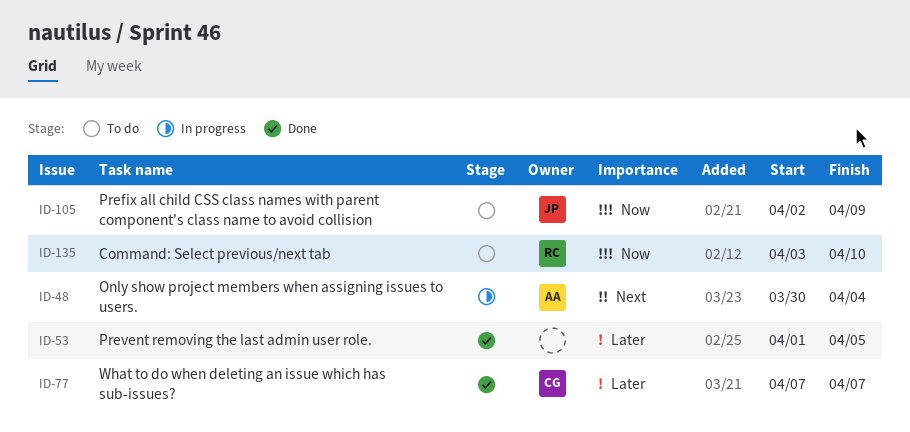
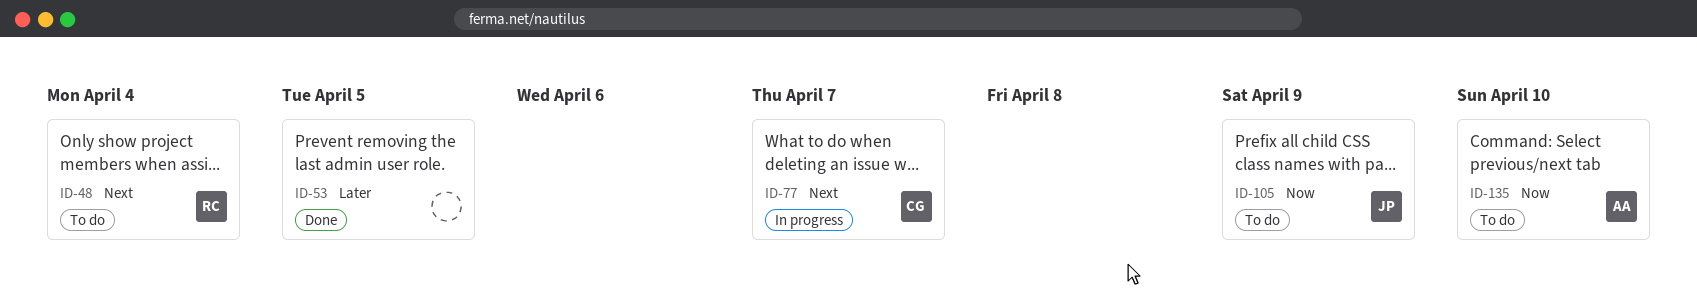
ID-48, status: In progress -> To do
ID-48, owner: AA -> RC
ID-77, status: Done -> In progress
ID-77, priority: Later -> Next
ID-135, owner: RC -> AA

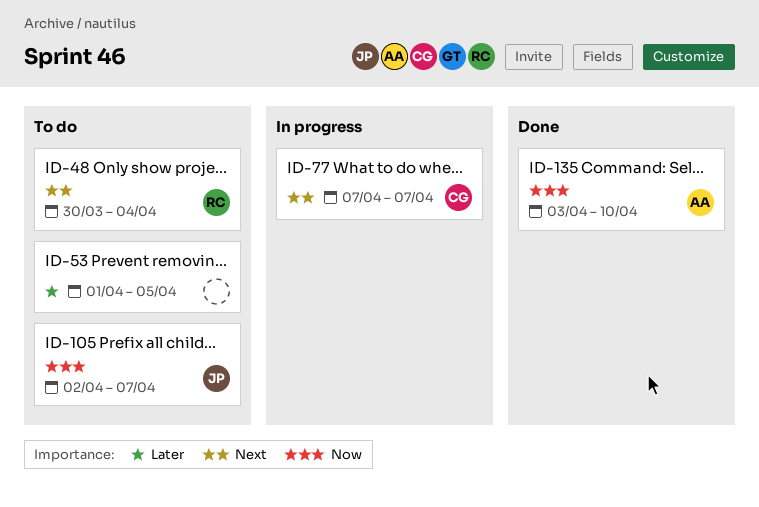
ID-53, status: Done -> To do
ID-105, due: Apr 9 -> Apr 7
ID-135, status: To do -> Done

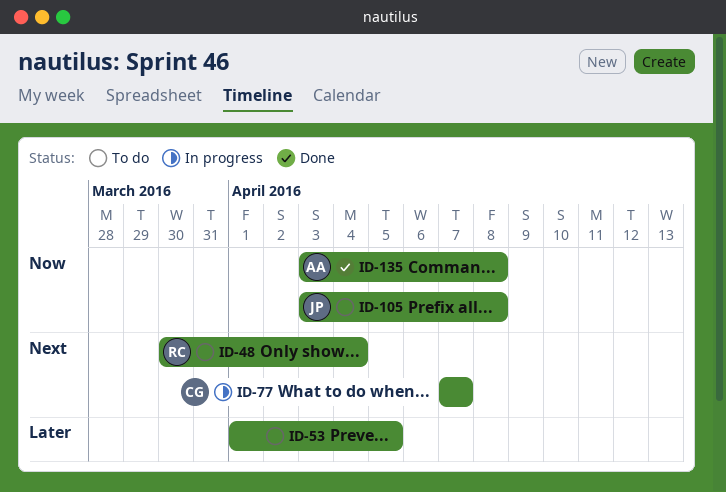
ID-105, start: Apr 2 -> Apr 3
ID-105, due: Apr 7 -> Apr 8
ID-135, due: Apr 10 -> Apr 8

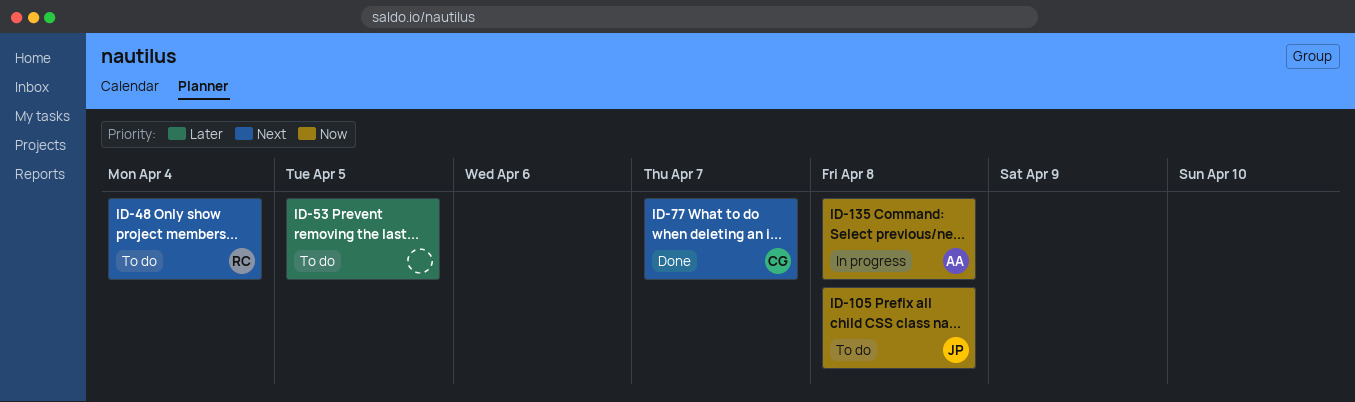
ID-77, status: In progress -> Done
ID-135, status: Done -> In progress

